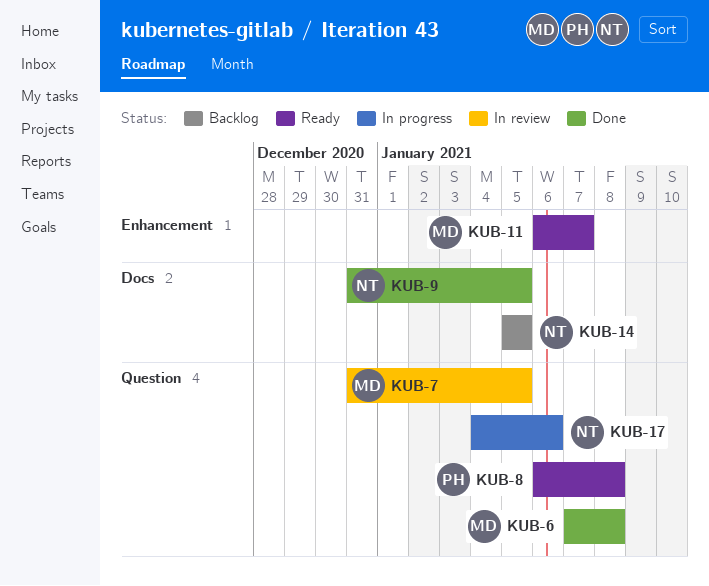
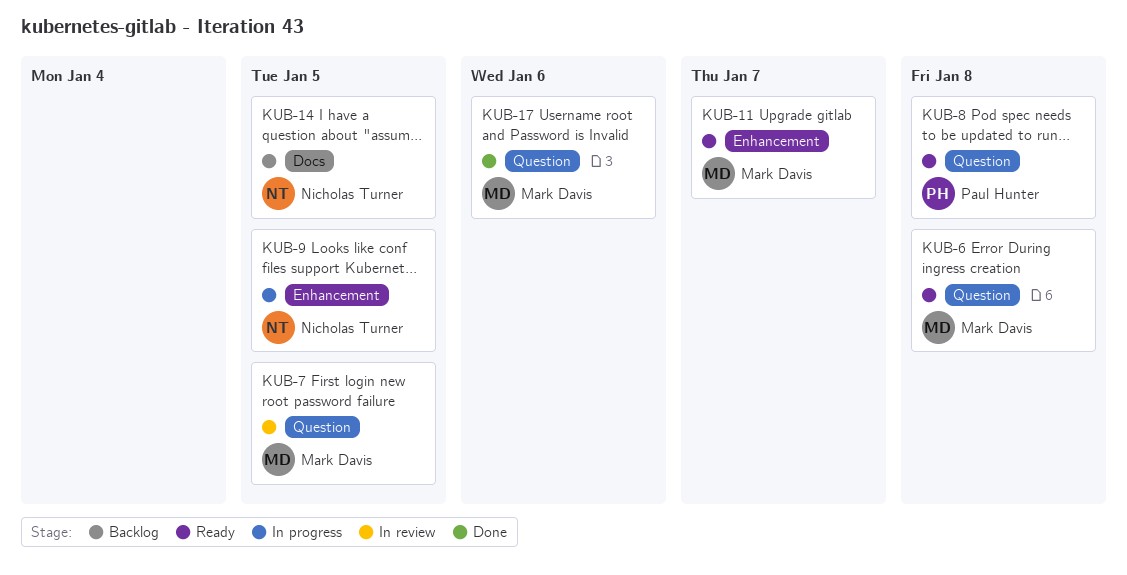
KUB-6, status: Done -> Ready
KUB-9, status: Done -> In progress
KUB-9, label: Docs -> Enhancement
KUB-17, status: In progress -> Done
KUB-17, owner: Nicholas Turner -> Mark Davis

